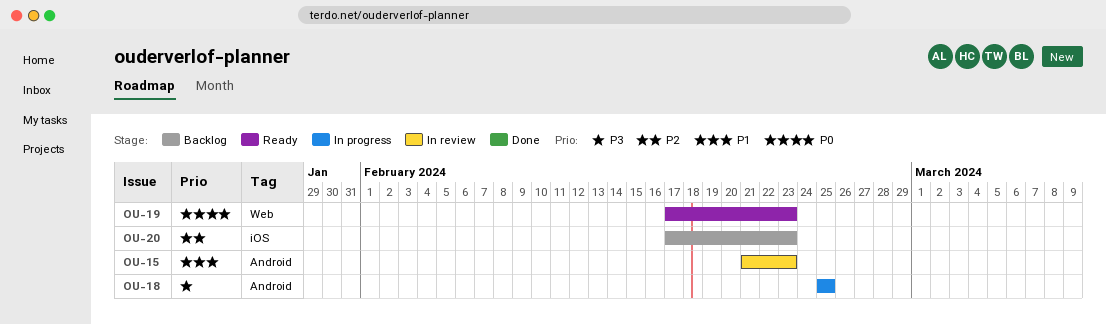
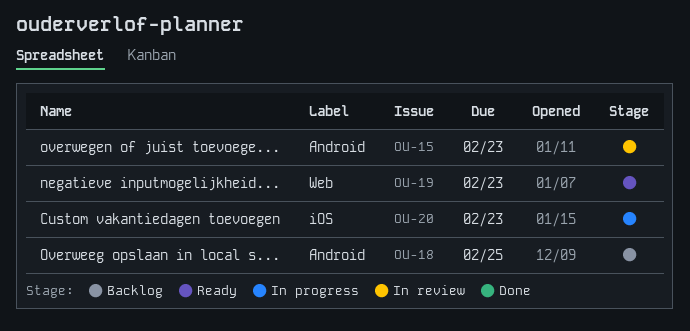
OU-18, status: In progress -> Backlog
OU-20, status: Backlog -> In progress

